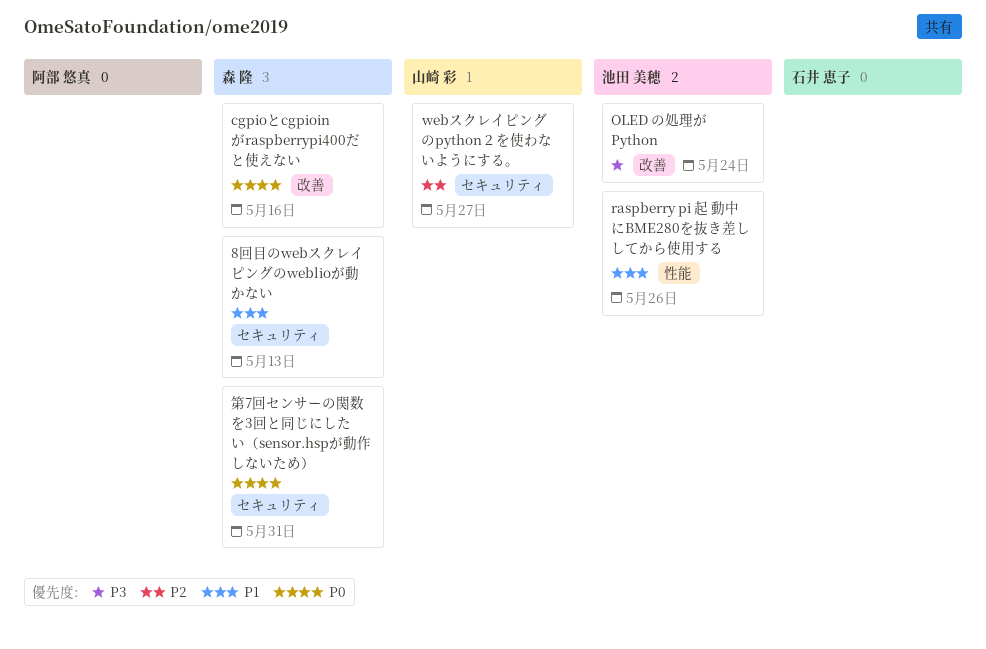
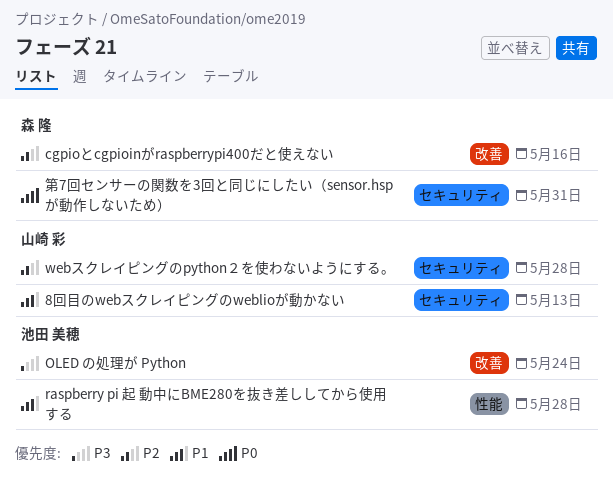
8回目のwebスクレイピングのweblioが動かない, owner: 森 隆 -> 山崎 彩
cgpioとcgpioinがraspberrypi400だと使えない, priority: P0 -> P2
raspberry pi 起 動中にBME280を抜き差ししてから使用する, due: May 26 -> May 28
webスクレイピングのpython２を使わないようにする。, due: May 27 -> May 28

